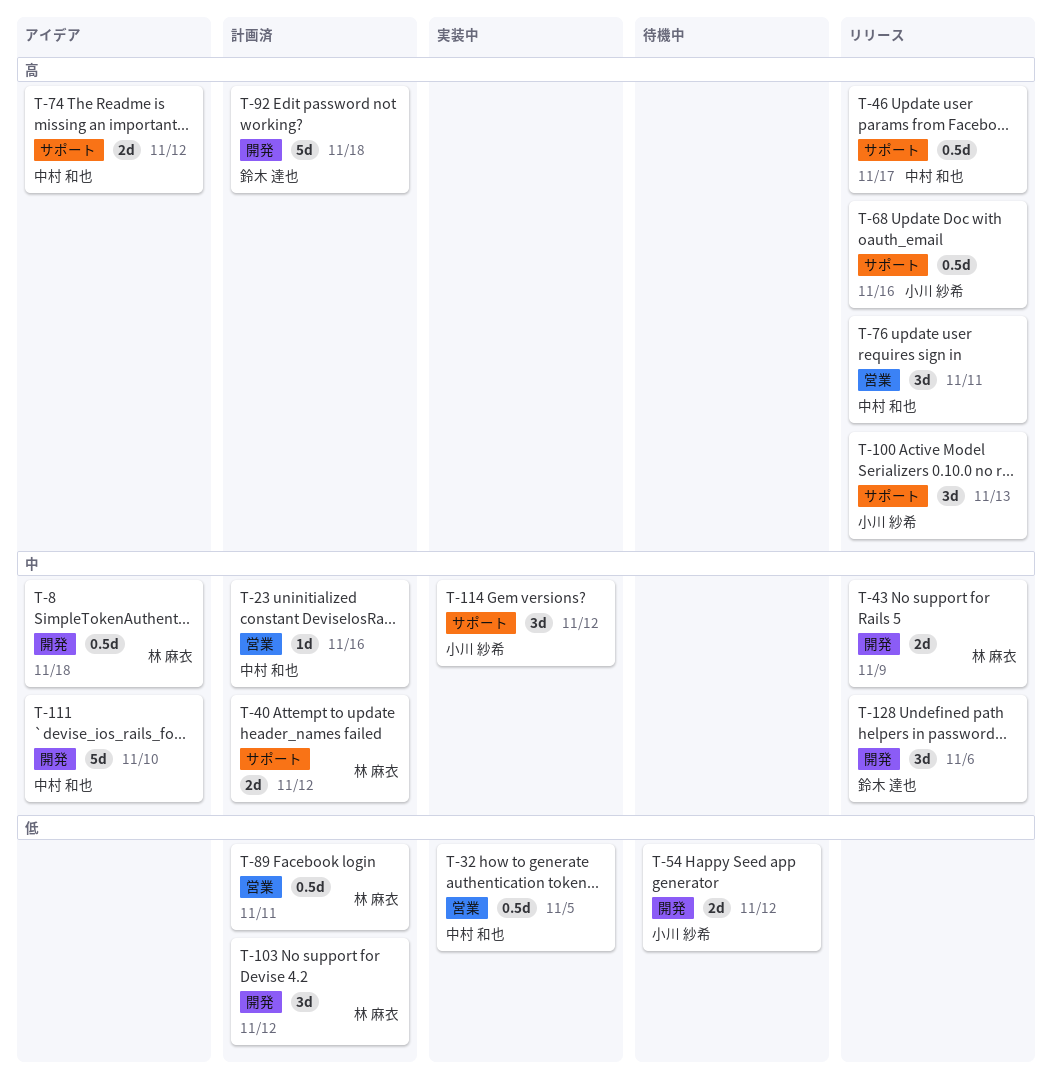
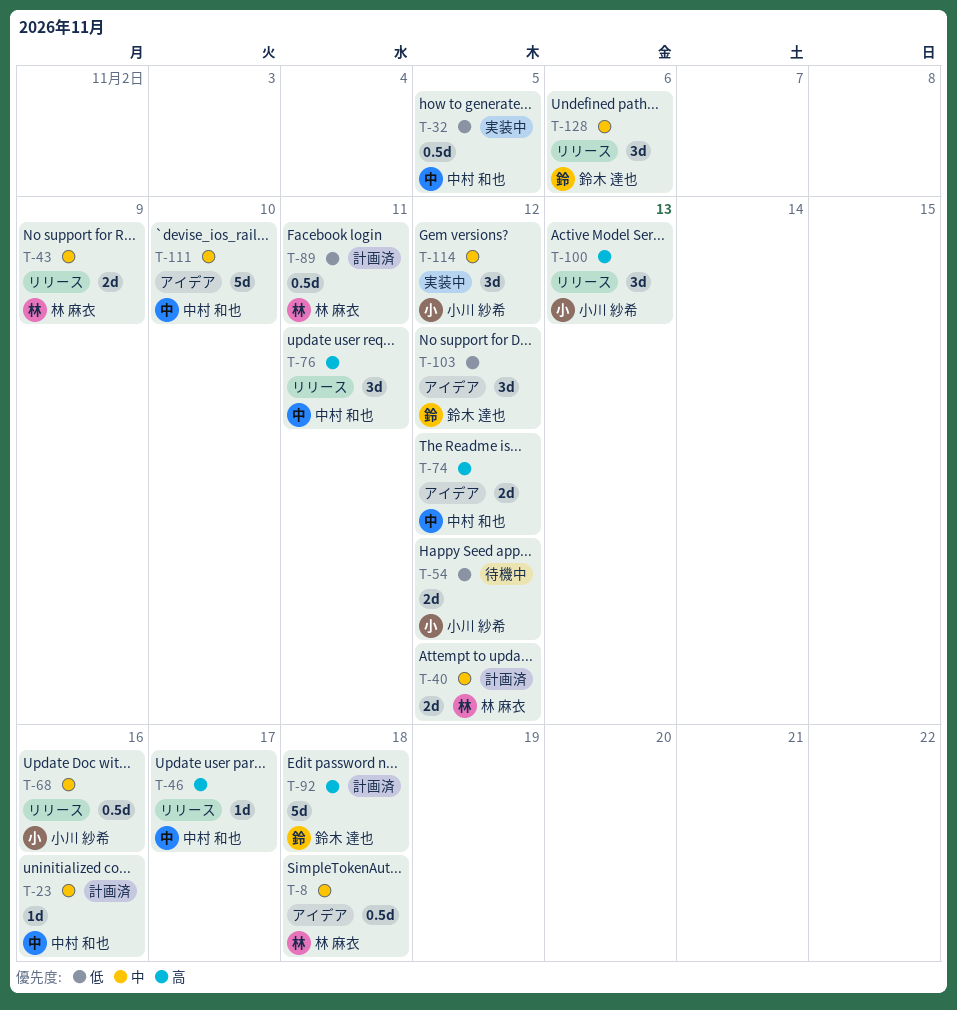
T-46, estimate: 0.5d -> 1d
T-68, priority: 高 -> 中
T-103, status: 計画済 -> アイデア
T-103, owner: 林 麻衣 -> 鈴木 達也

